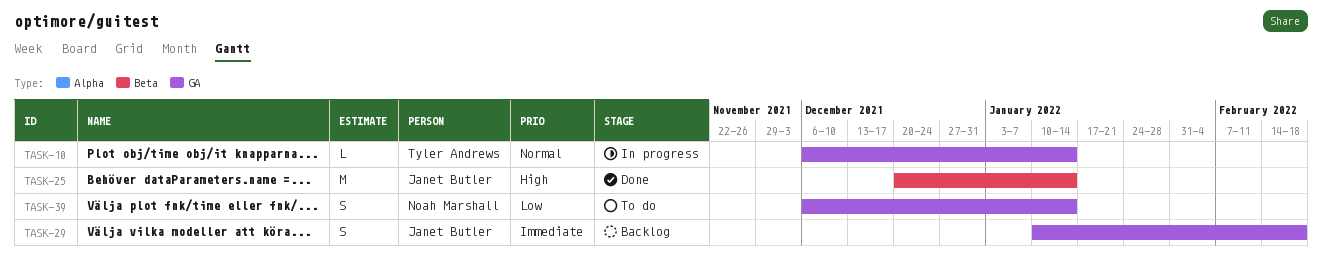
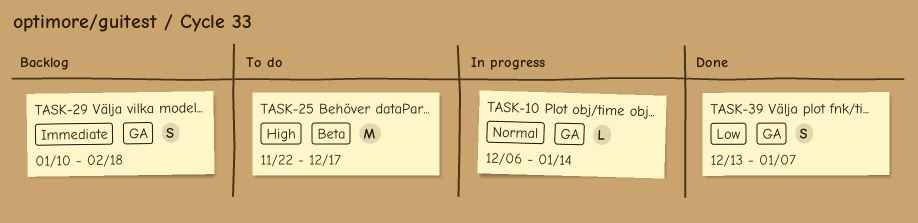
TASK-25, status: Done -> To do
TASK-25, start: Dec 20 -> Nov 22
TASK-25, due: Jan 14 -> Dec 17
TASK-39, status: To do -> Done
TASK-39, start: Dec 6 -> Dec 13
TASK-39, due: Jan 14 -> Jan 7

